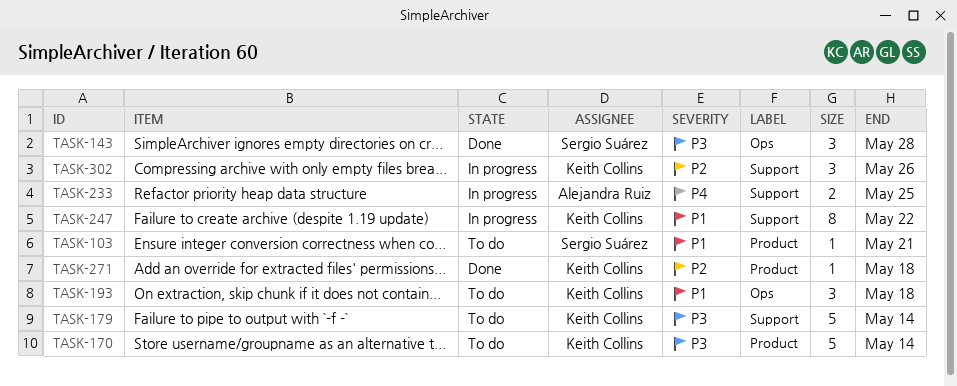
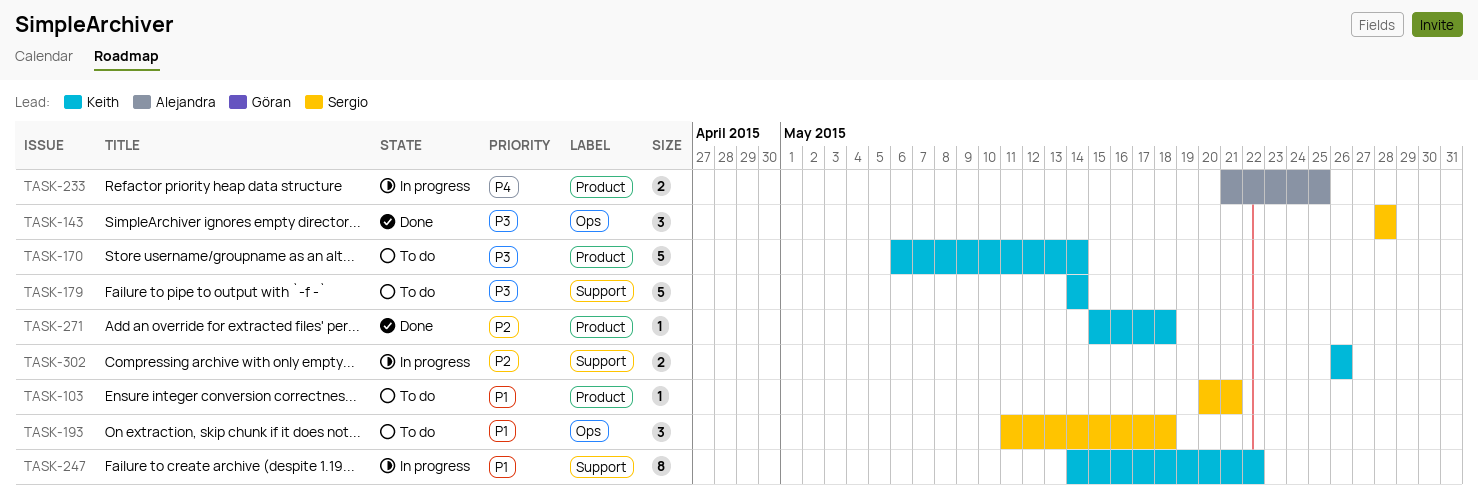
TASK-193, owner: Keith Collins -> Sergio Suárez
TASK-233, label: Support -> Product
TASK-302, estimate: 3 -> 2

